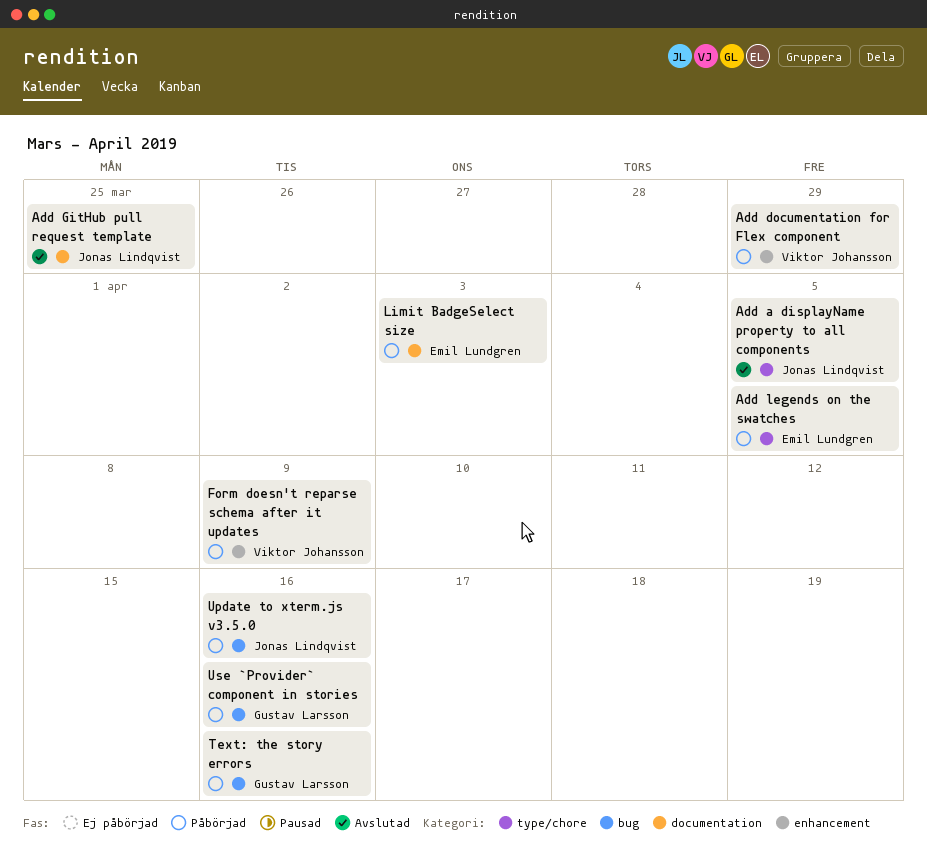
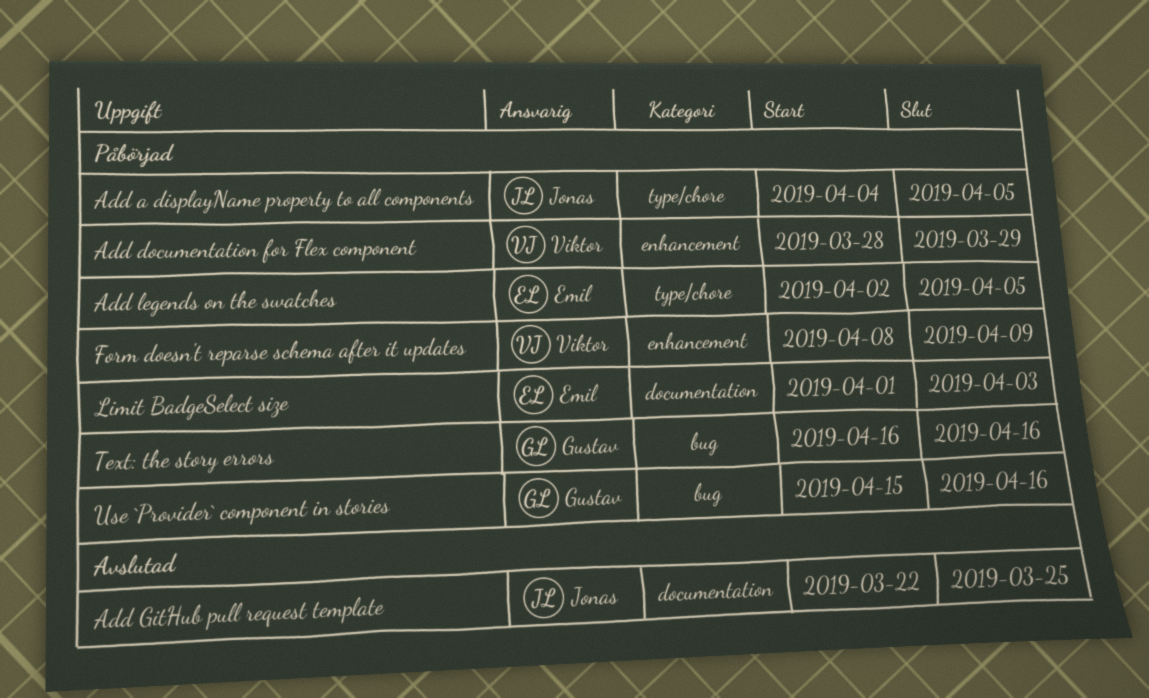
Add a displayName property to all components, status: Avslutad -> Påbörjad
Update to xterm.js v3.5.0: present -> none

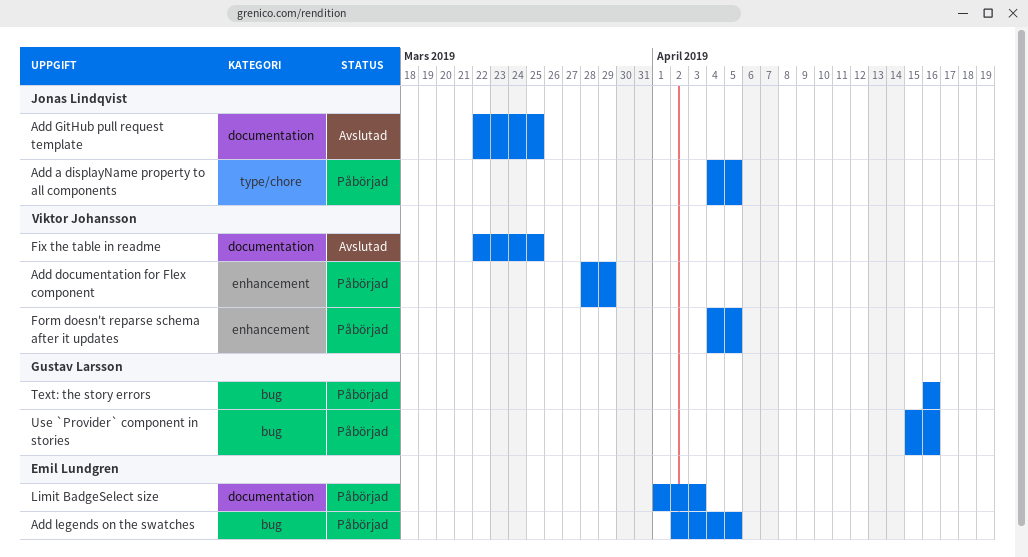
Add legends on the swatches, label: type/chore -> bug
Fix the table in readme: none -> present
Form doesn't reparse schema after it updates, start: Apr 8 -> Apr 4
Form doesn't reparse schema after it updates, due: Apr 9 -> Apr 5

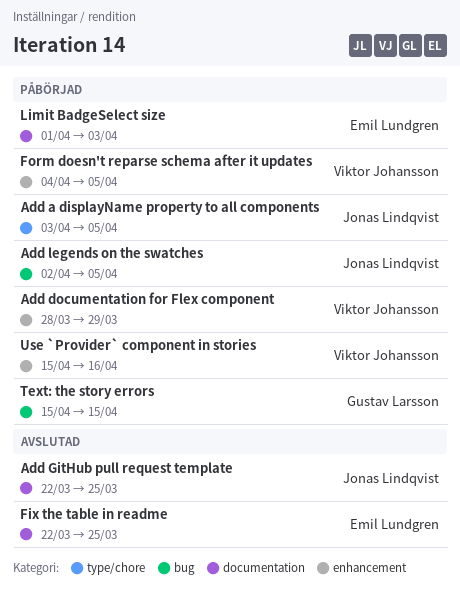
Add a displayName property to all components, start: Apr 4 -> Apr 3
Add legends on the swatches, owner: Emil Lundgren -> Jonas Lindqvist
Fix the table in readme, owner: Viktor Johansson -> Emil Lundgren
Text: the story errors, start: Apr 16 -> Apr 15
Text: the story errors, due: Apr 16 -> Apr 15
Use `Provider` component in stories, owner: Gustav Larsson -> Viktor Johansson
Use `Provider` component in stories, label: bug -> enhancement

